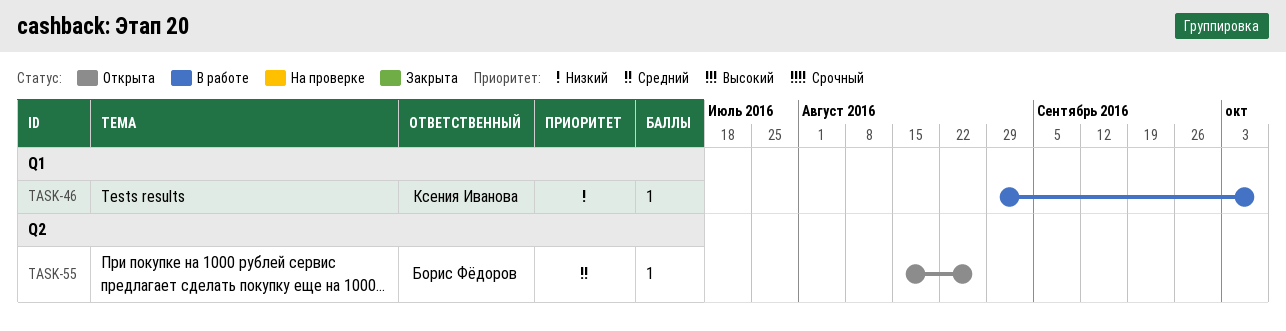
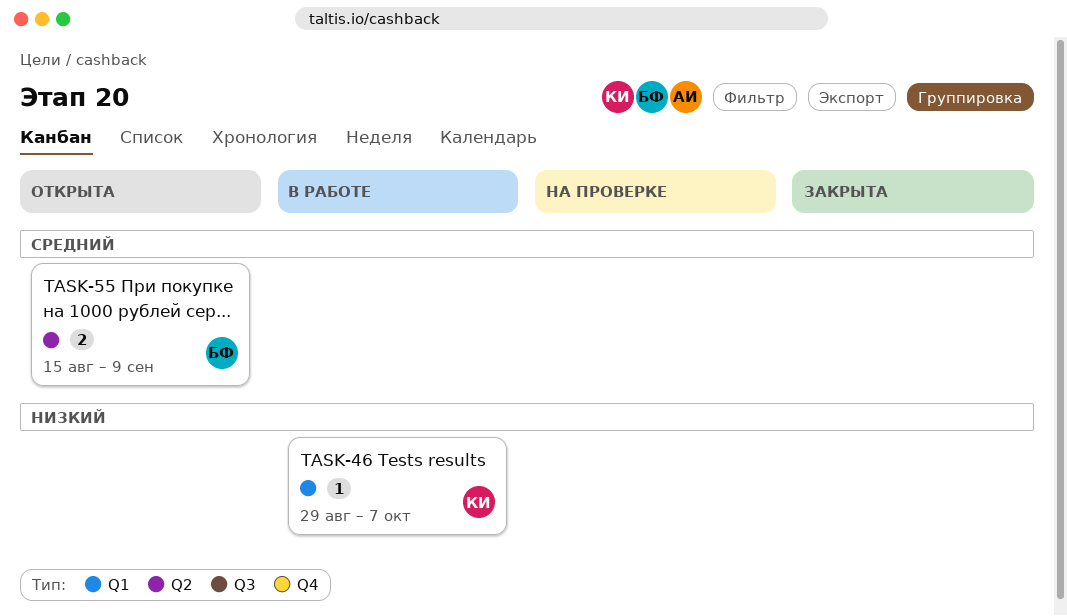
TASK-55, estimate: 1 -> 2
TASK-55, due: Aug 26 -> Sep 9

